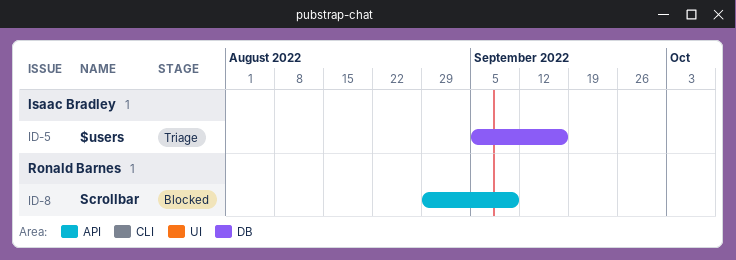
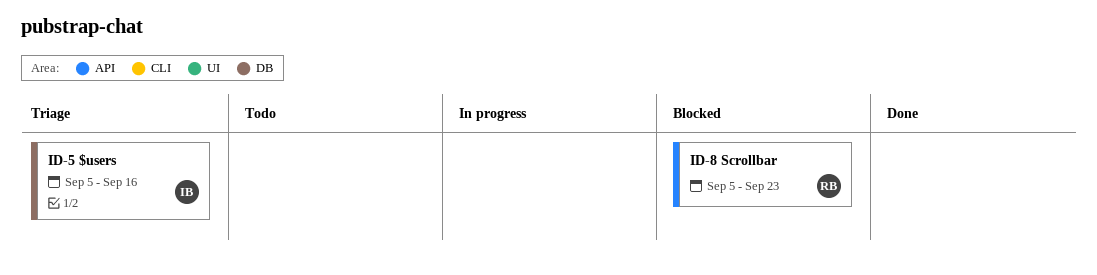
ID-8, start: Aug 29 -> Sep 5
ID-8, due: Sep 9 -> Sep 23

